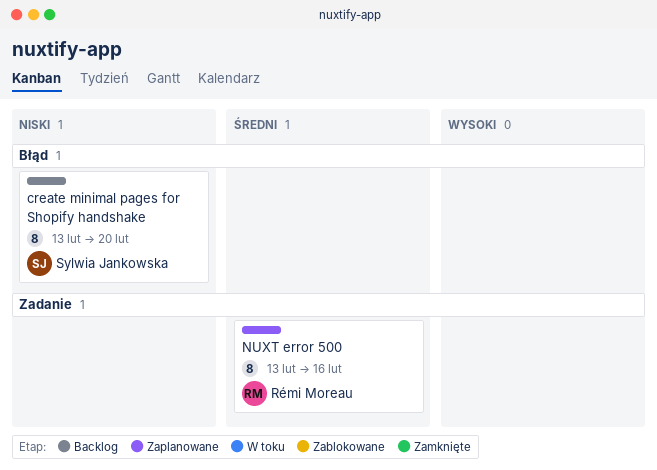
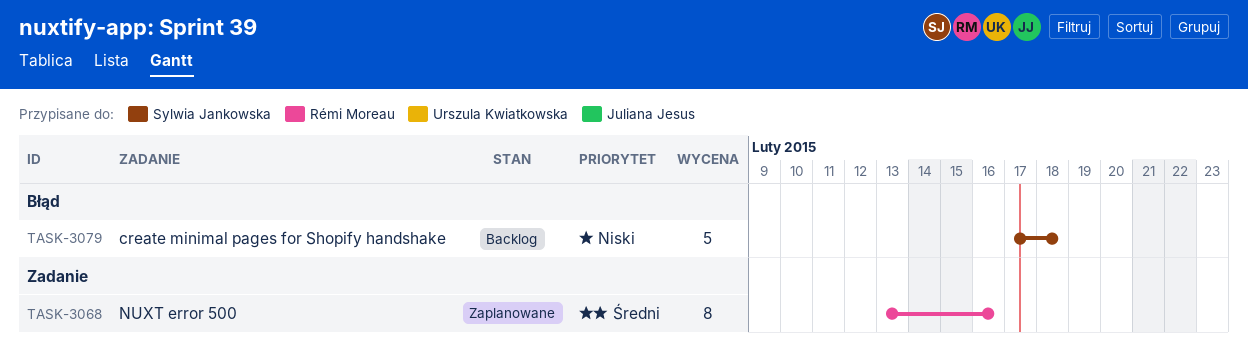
create minimal pages for Shopify handshake, estimate: 8 -> 5
create minimal pages for Shopify handshake, start: Feb 13 -> Feb 17
create minimal pages for Shopify handshake, due: Feb 20 -> Feb 18

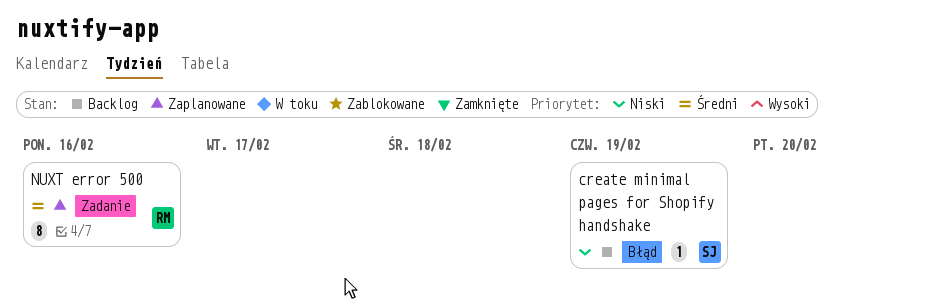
create minimal pages for Shopify handshake, estimate: 5 -> 1
create minimal pages for Shopify handshake, due: Feb 18 -> Feb 19

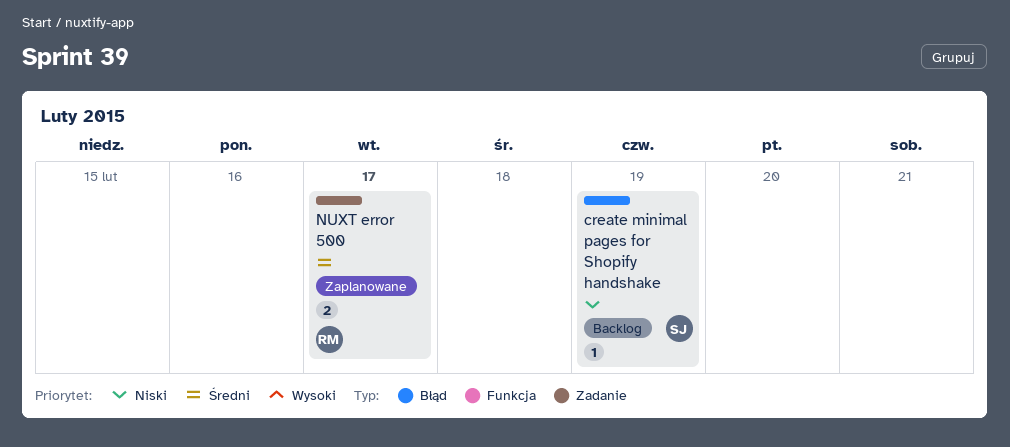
NUXT error 500, estimate: 8 -> 2
NUXT error 500, due: Feb 16 -> Feb 17

